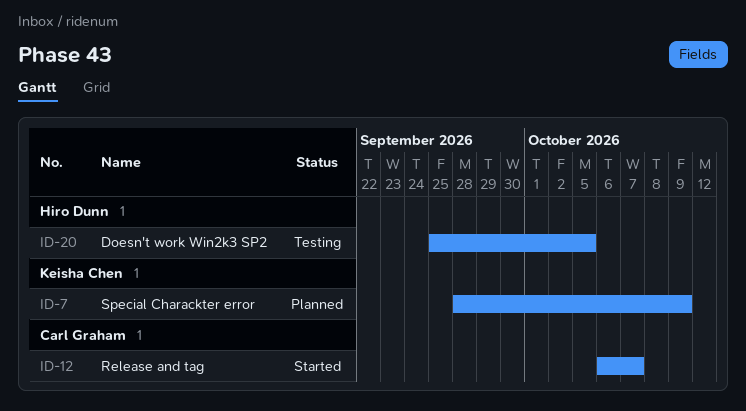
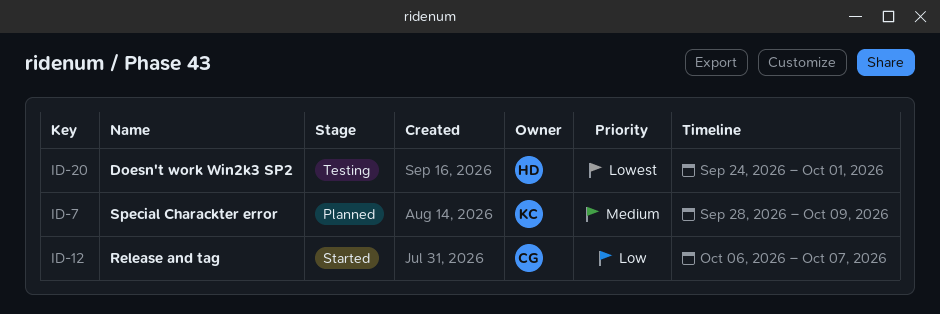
ID-20, start: Sep 25 -> Sep 24
ID-20, due: Oct 5 -> Oct 1

